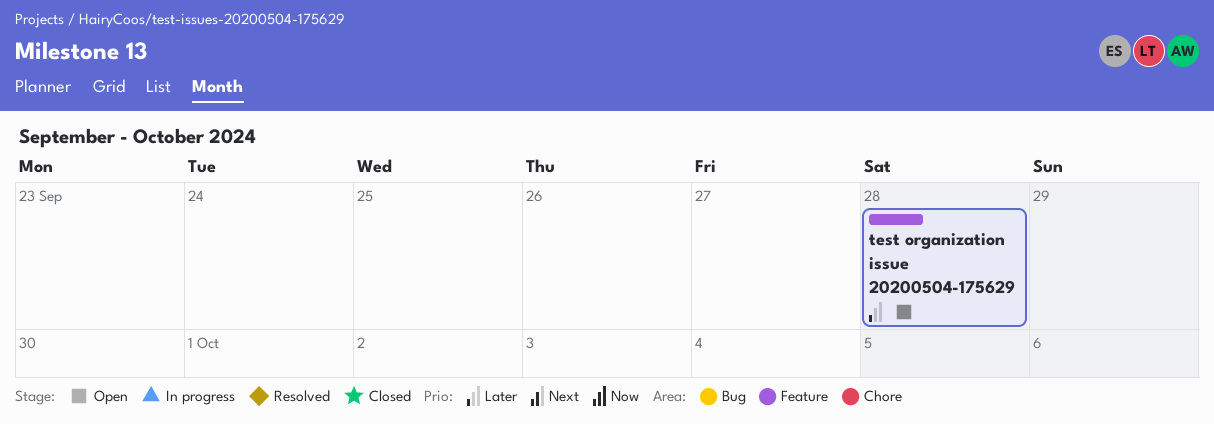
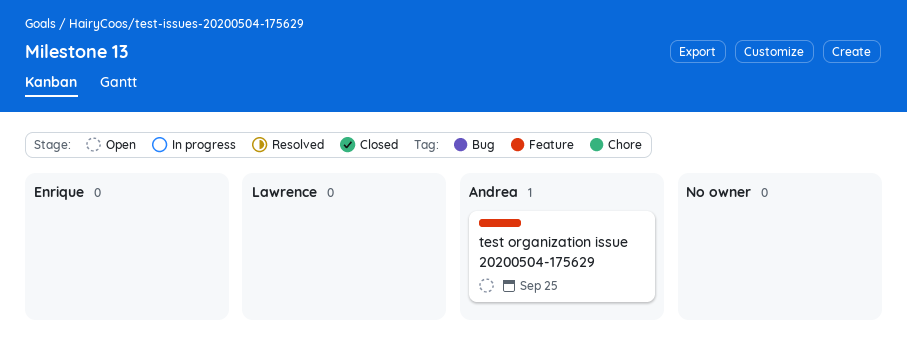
test organization issue 20200504-175629, due: Sep 28 -> Sep 25

